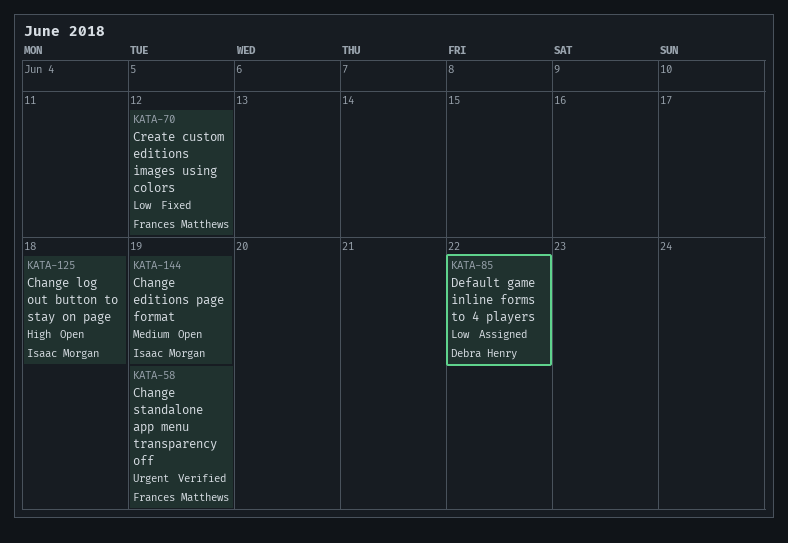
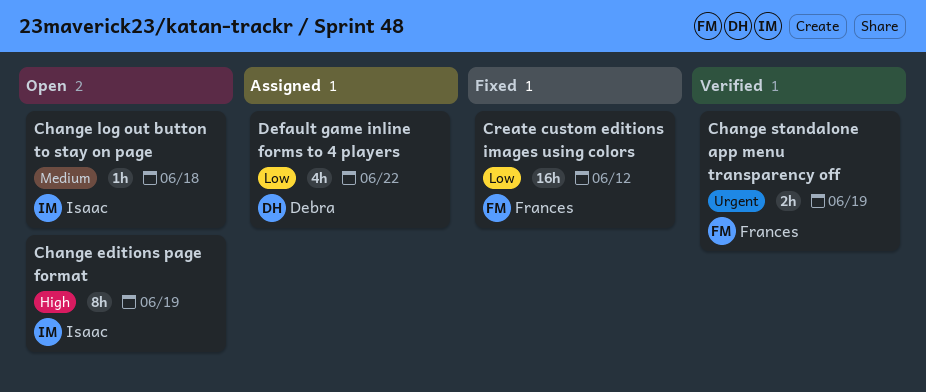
Change editions page format, priority: Medium -> High
Change log out button to stay on page, priority: High -> Medium

